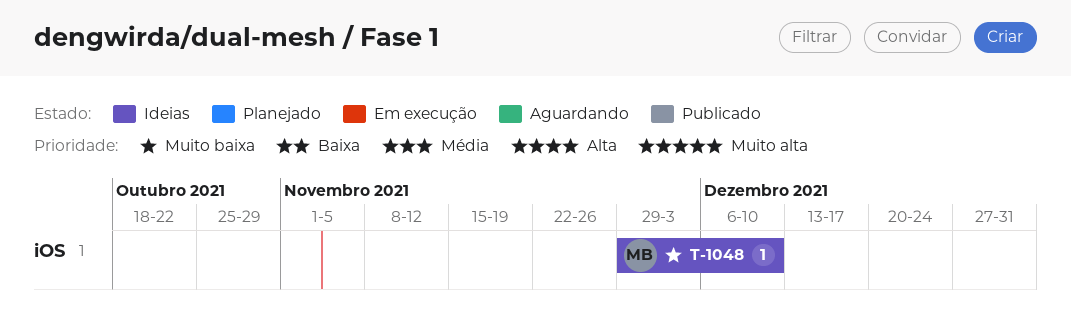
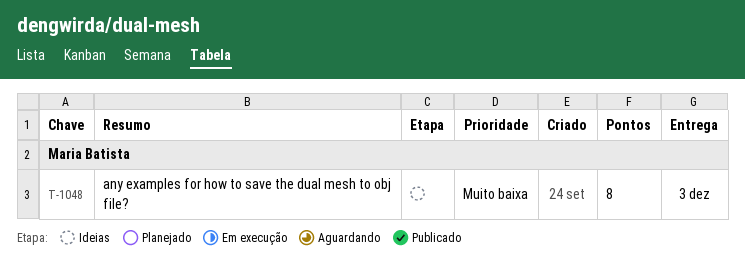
T-1048, estimate: 1 -> 8
T-1048, due: Dec 10 -> Dec 3

